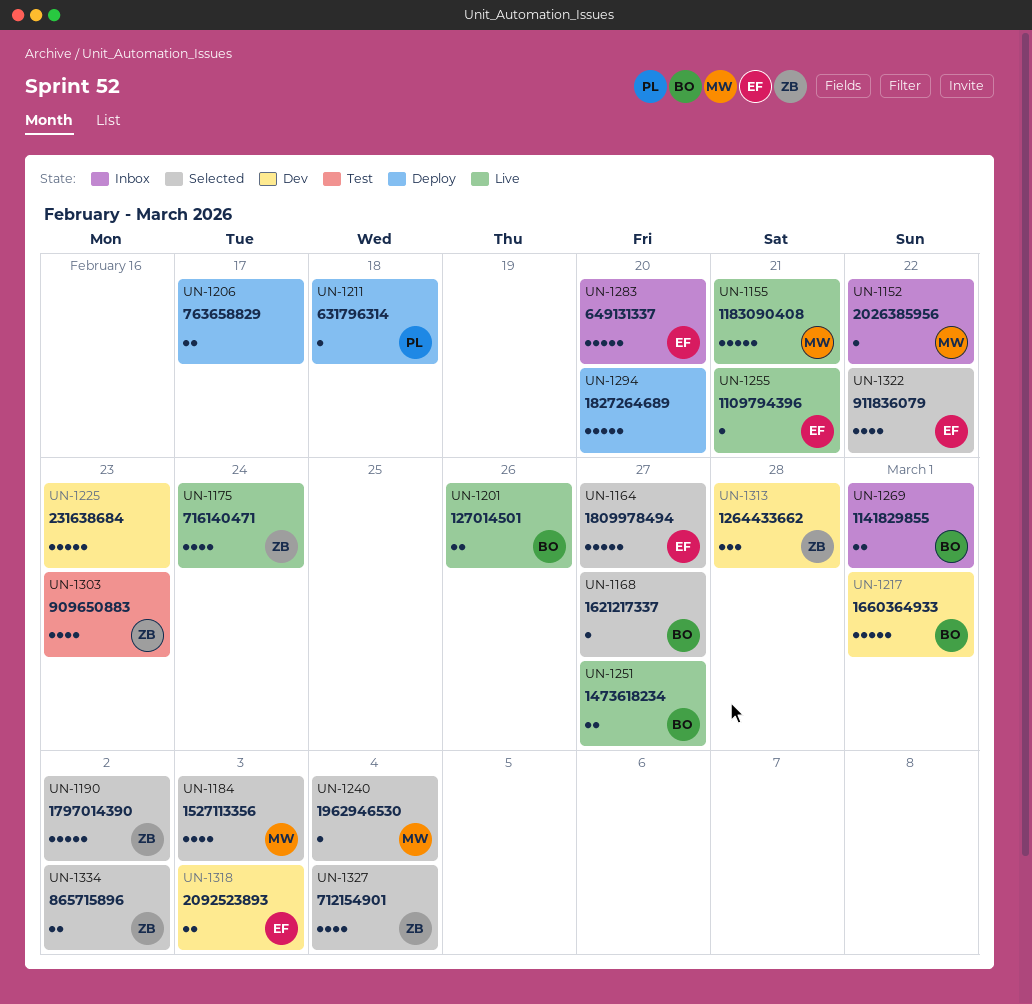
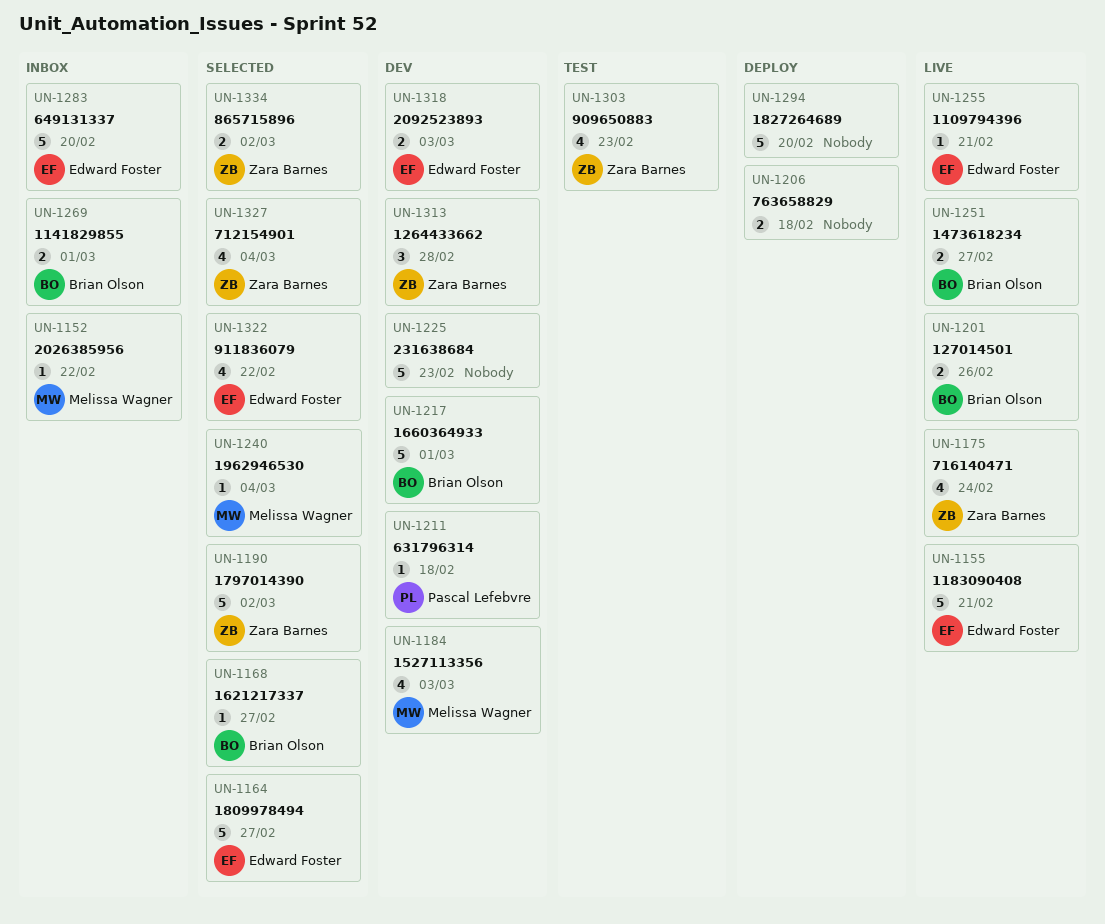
UN-1155, owner: Melissa Wagner -> Edward Foster
UN-1184, status: Selected -> Dev
UN-1206, due: Feb 17 -> Feb 18
UN-1211, status: Deploy -> Dev

